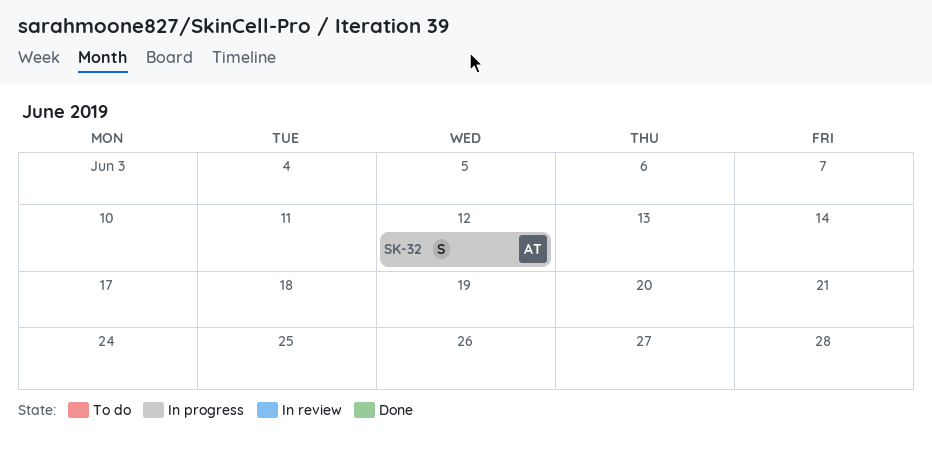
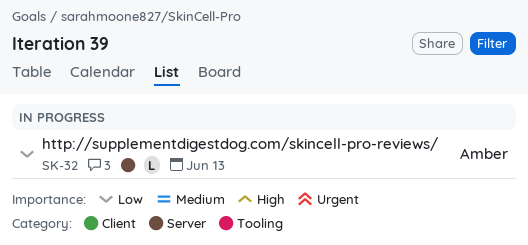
SK-32, estimate: S -> L
SK-32, due: Jun 12 -> Jun 13

